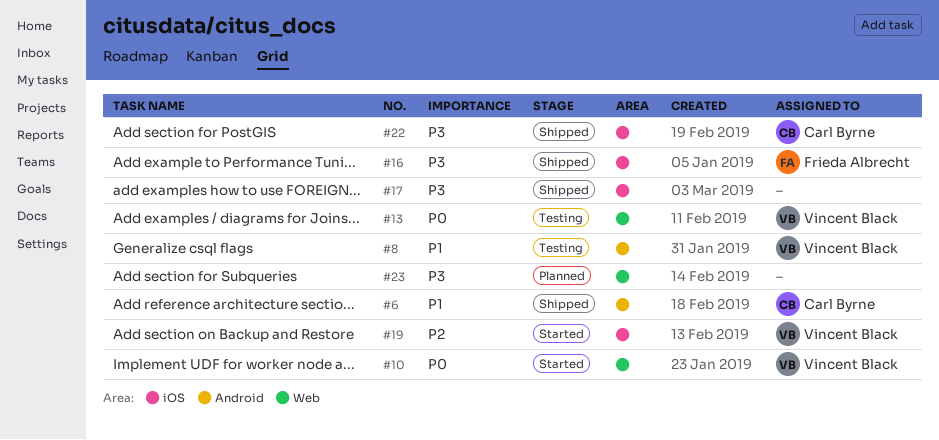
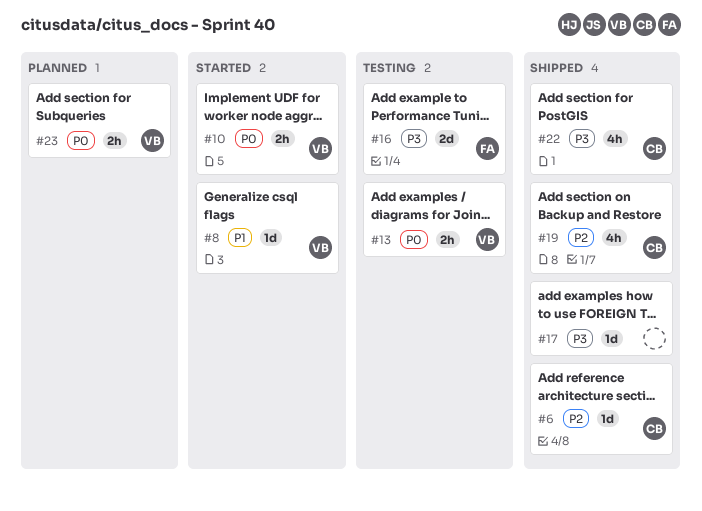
#6, priority: P1 -> P2
#8, status: Testing -> Started
#16, status: Shipped -> Testing
#19, status: Started -> Shipped
#19, owner: Vincent Black -> Carl Byrne
#23, owner: none -> Vincent Black
#23, priority: P3 -> P0

